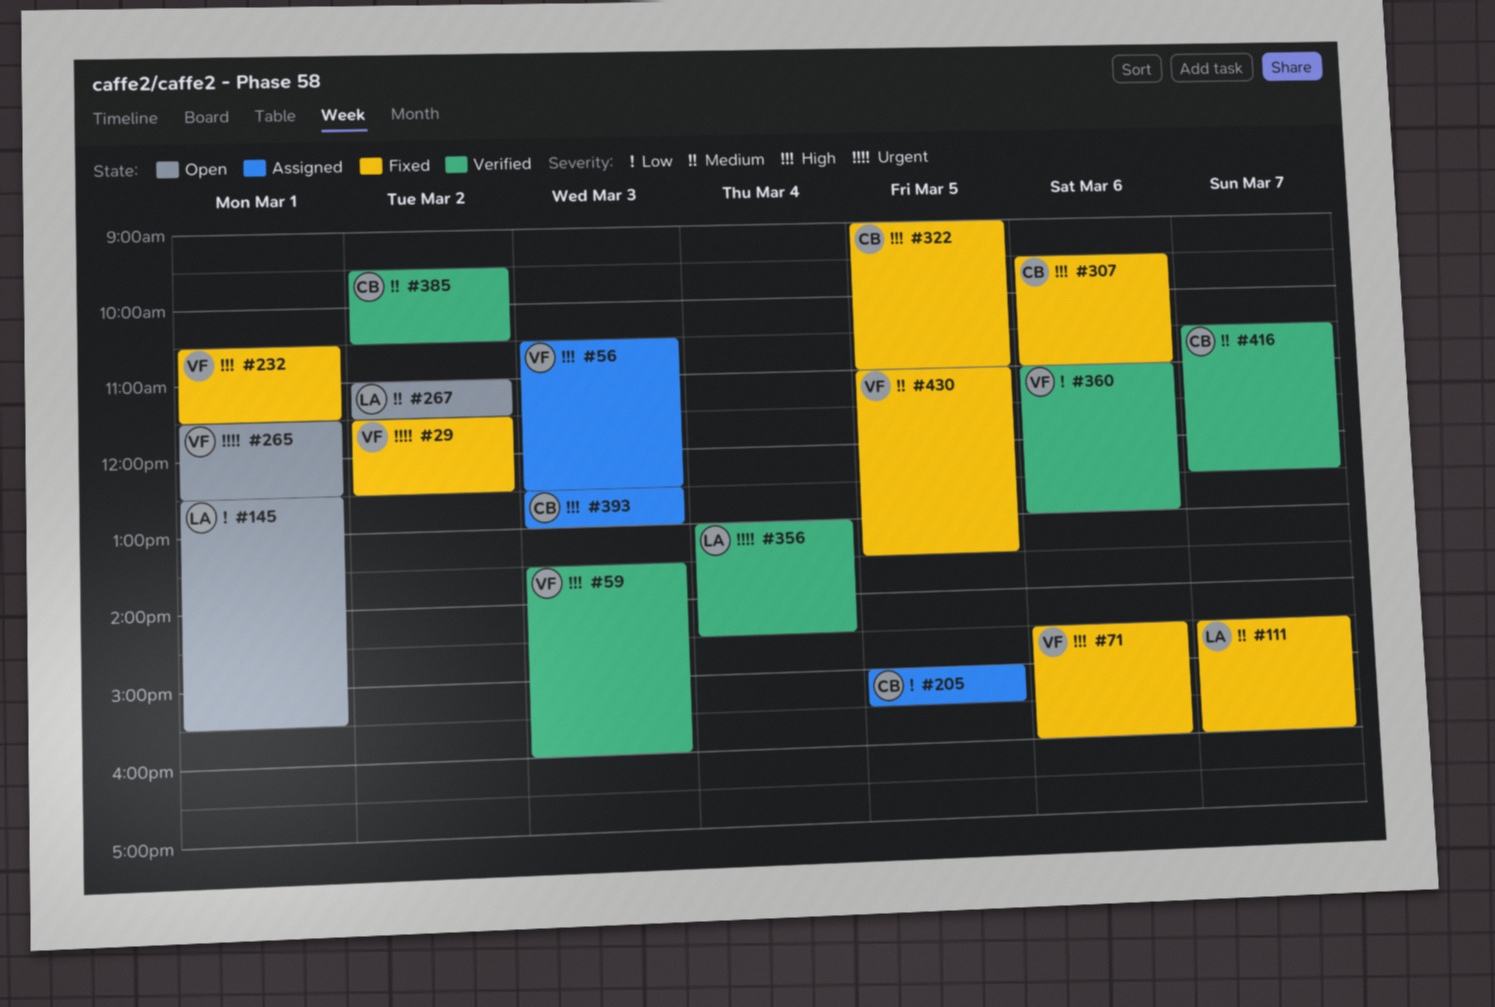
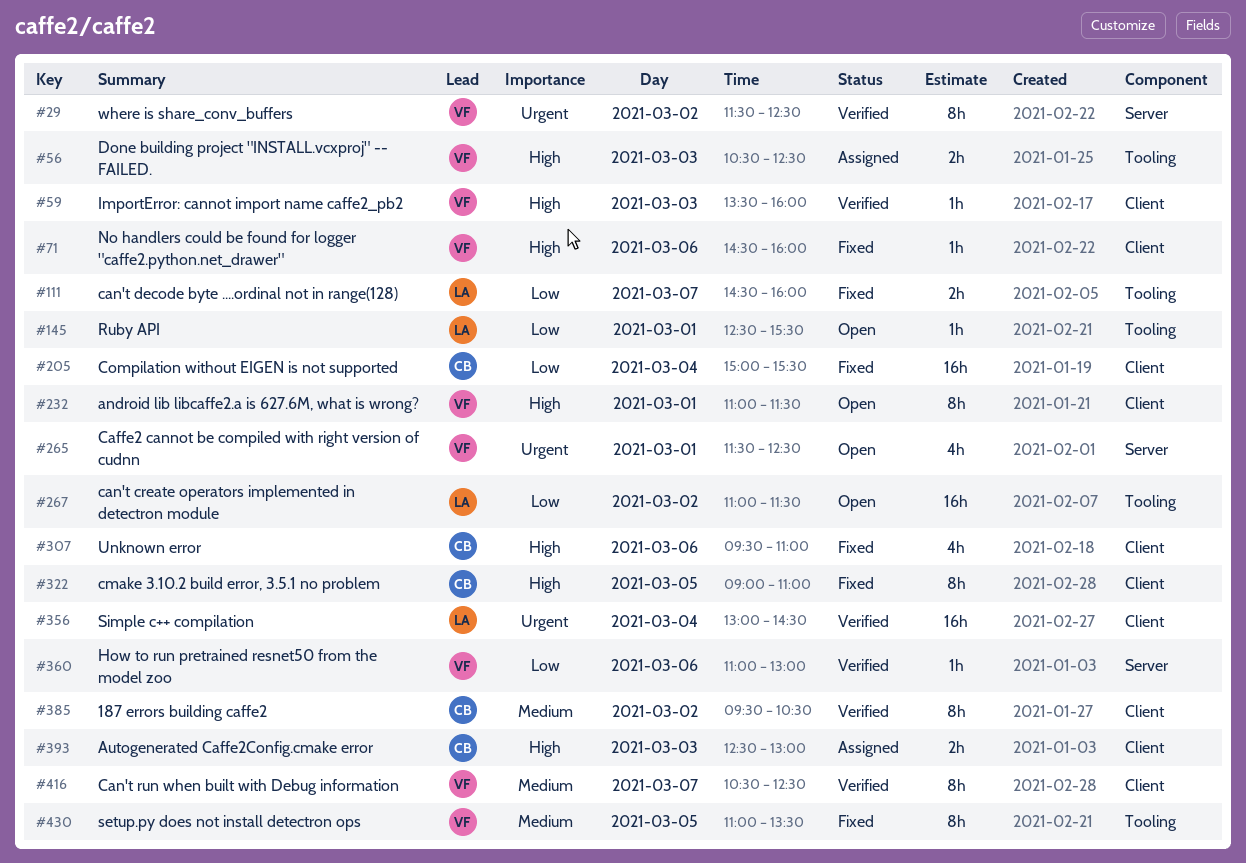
#29, status: Fixed -> Verified
#111, priority: Medium -> Low
#205, status: Assigned -> Fixed
#205, day: Mar 5 -> Mar 4
#232, status: Fixed -> Open
#232, begins: 10:30 -> 11:00
#267, priority: Medium -> Low
#416, owner: CB -> VF

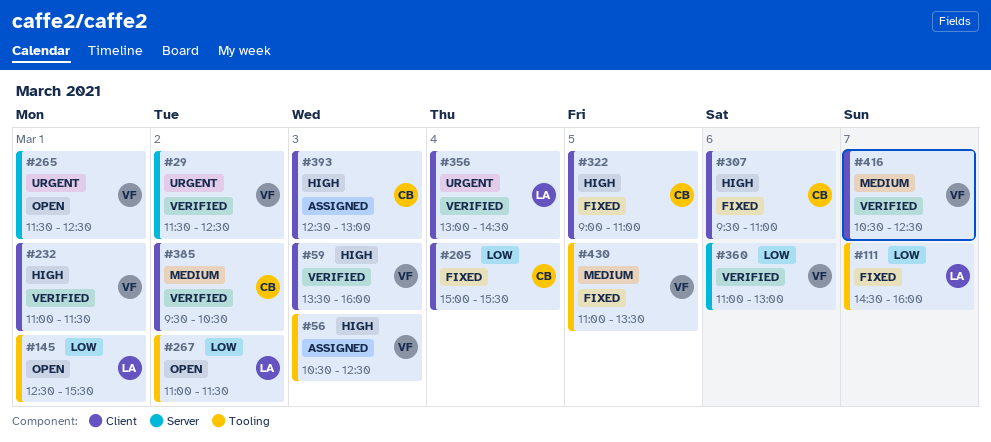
#71: present -> none
#232, status: Open -> Verified

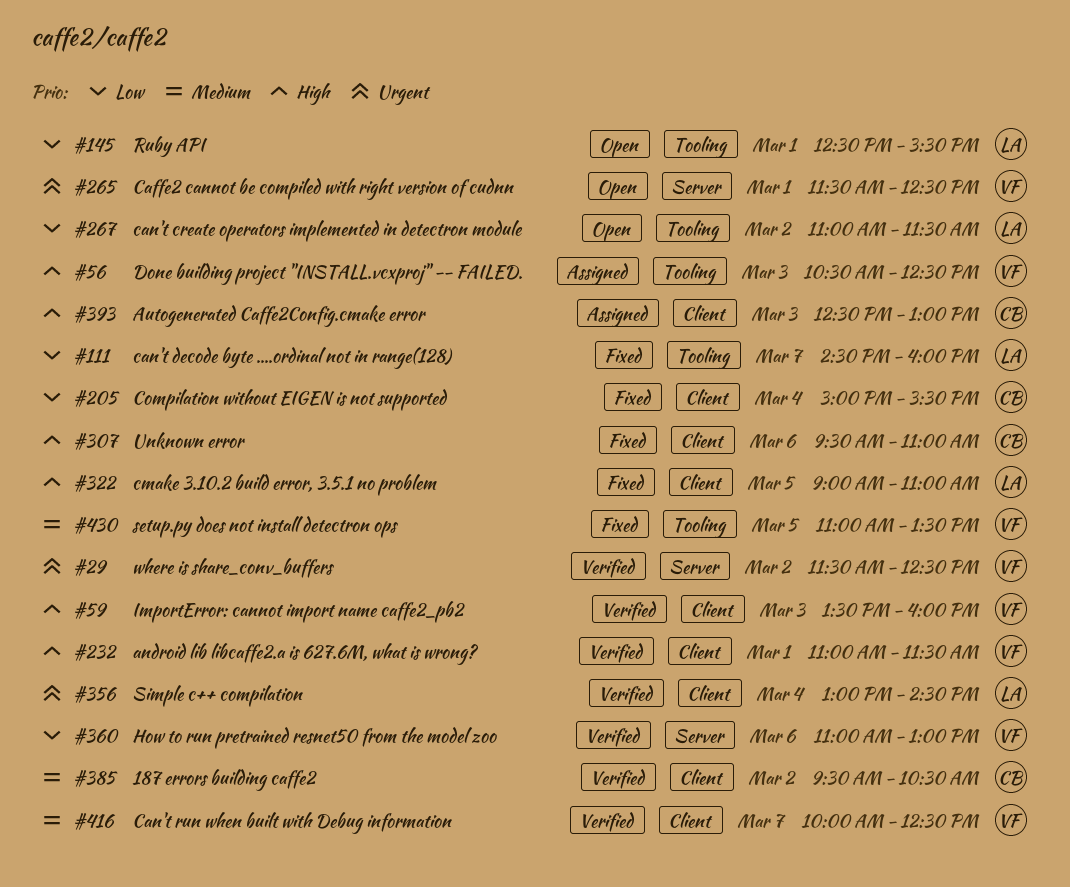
#322, owner: CB -> LA
#416, begins: 10:30 -> 10:00

